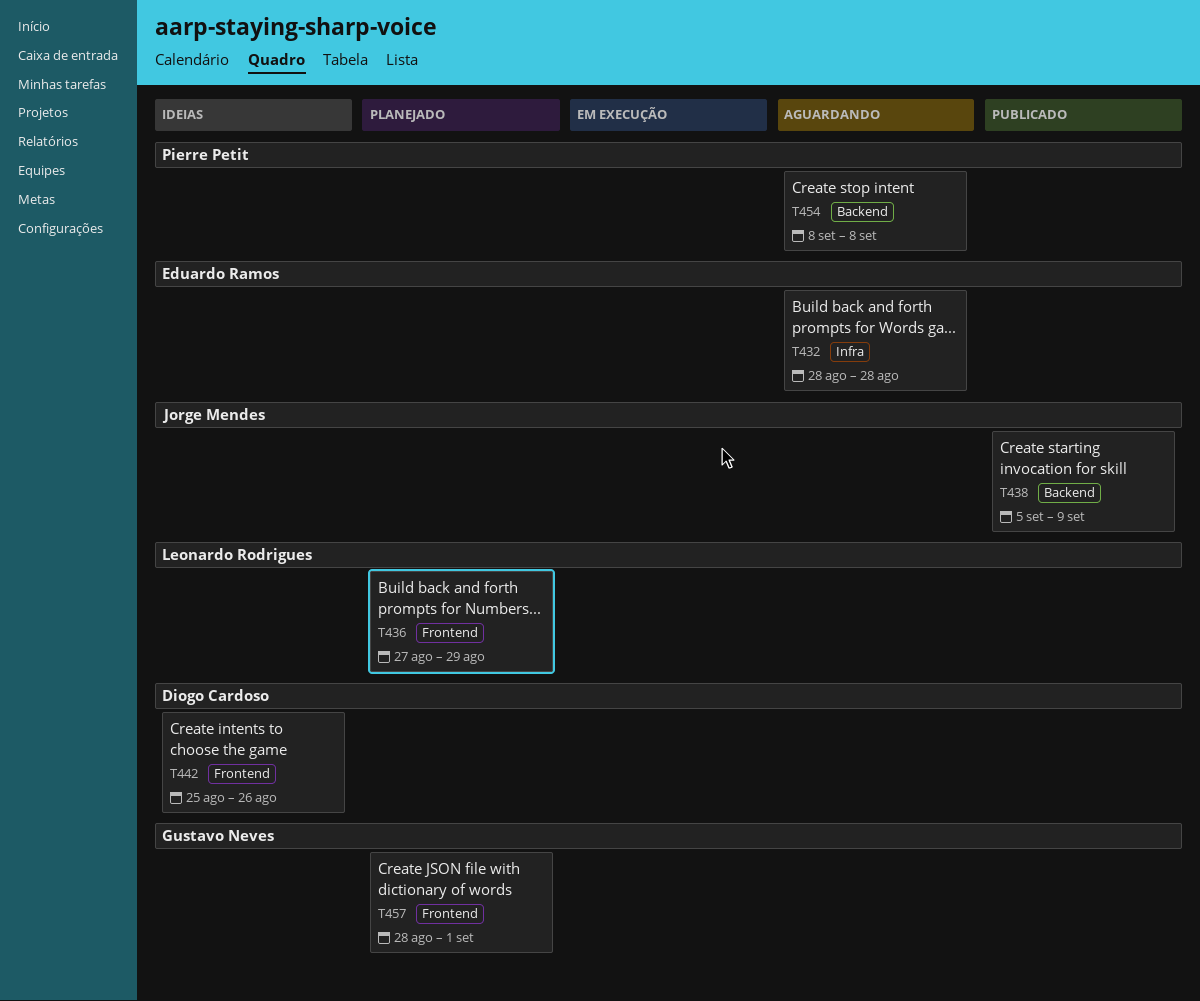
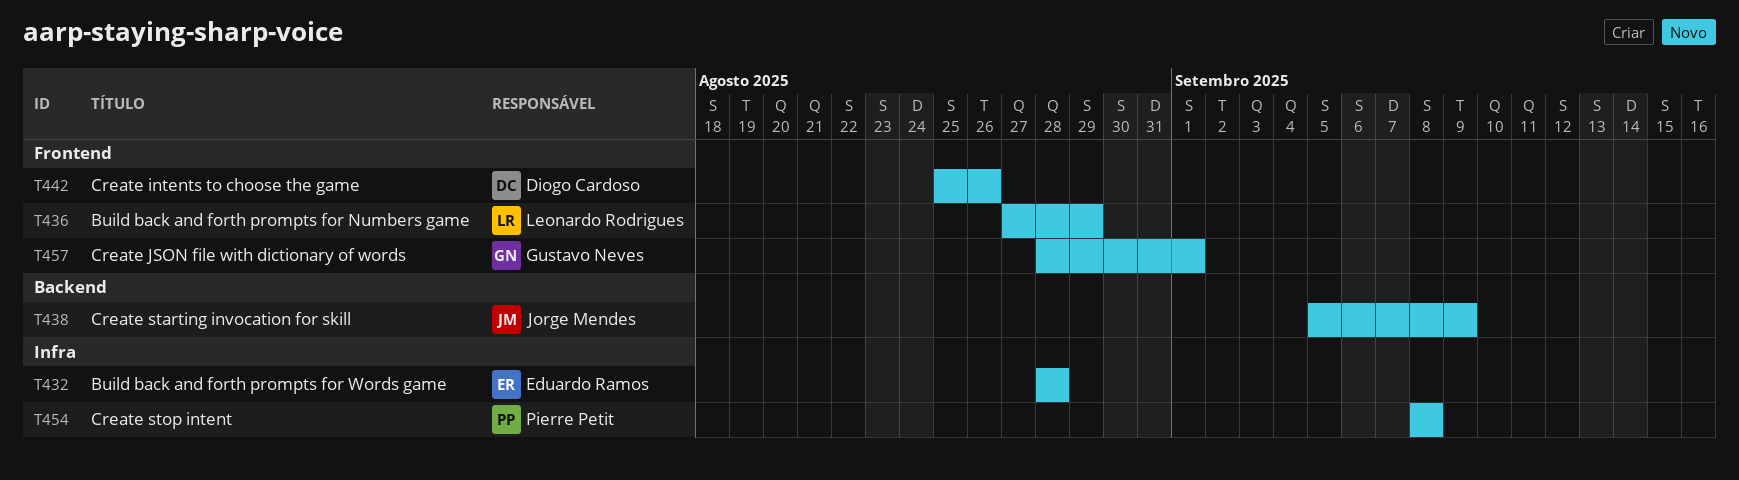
T454, label: Backend -> Infra

